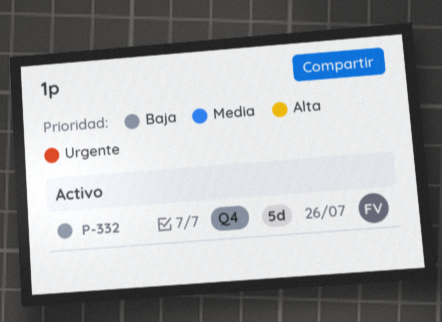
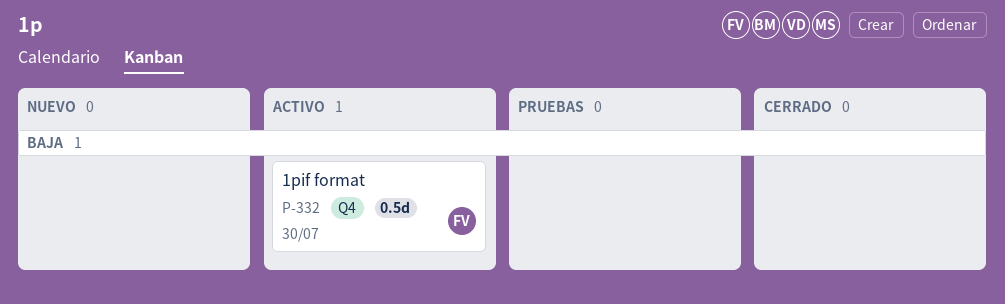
P-332, estimate: 5d -> 0.5d
P-332, due: Jul 26 -> Jul 30

